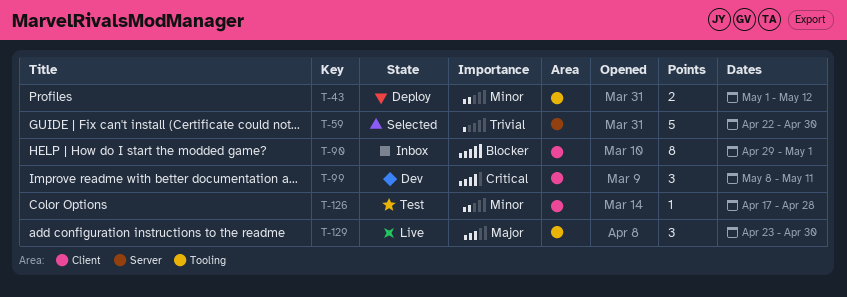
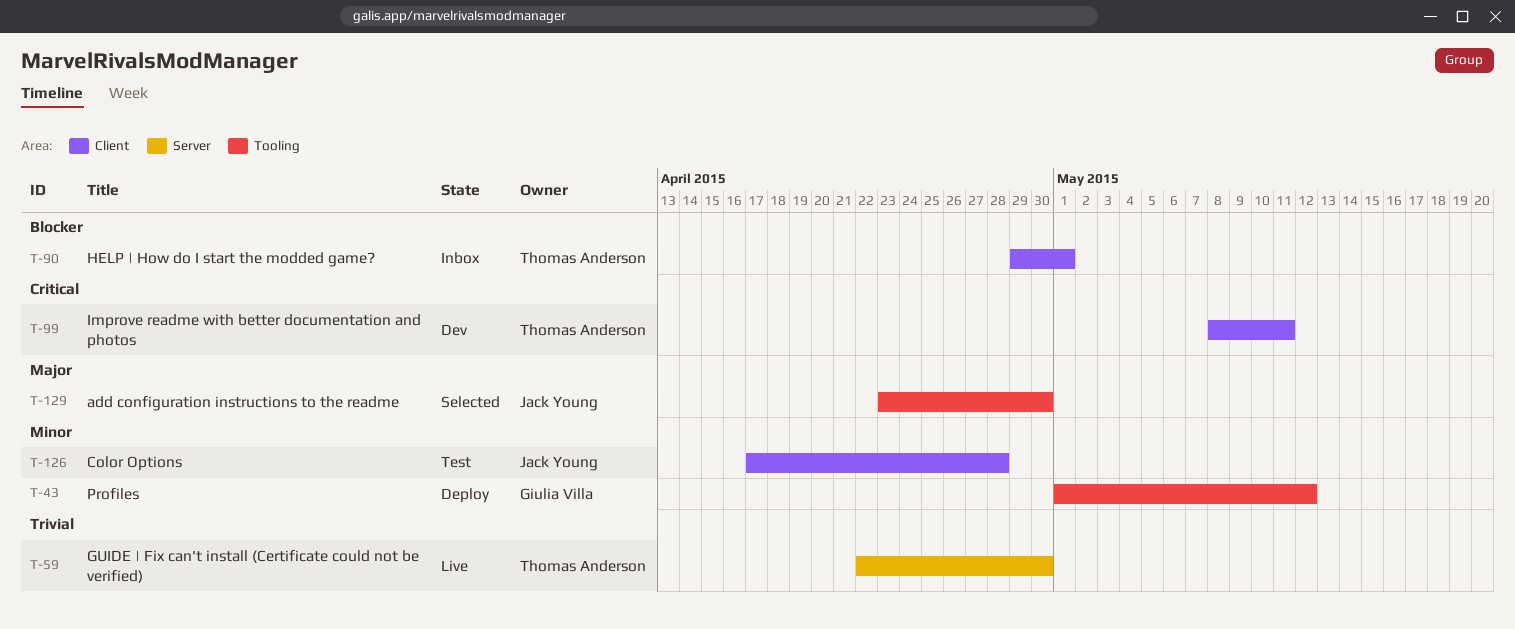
T-59, status: Selected -> Live
T-129, status: Live -> Selected

